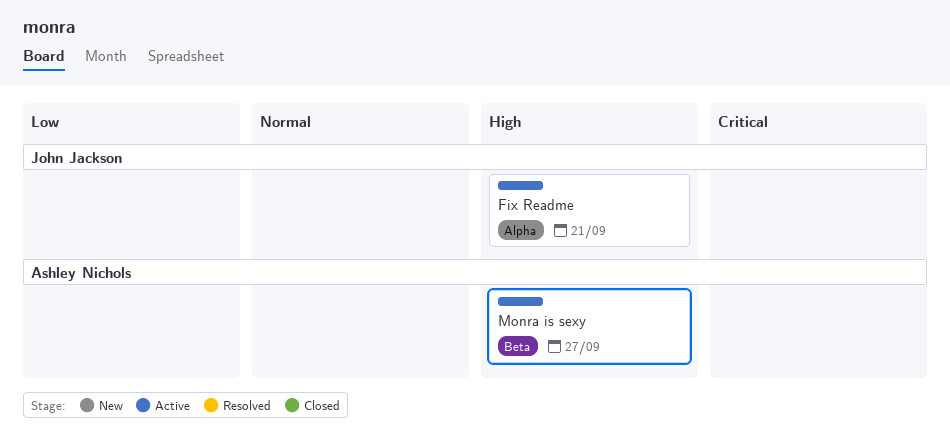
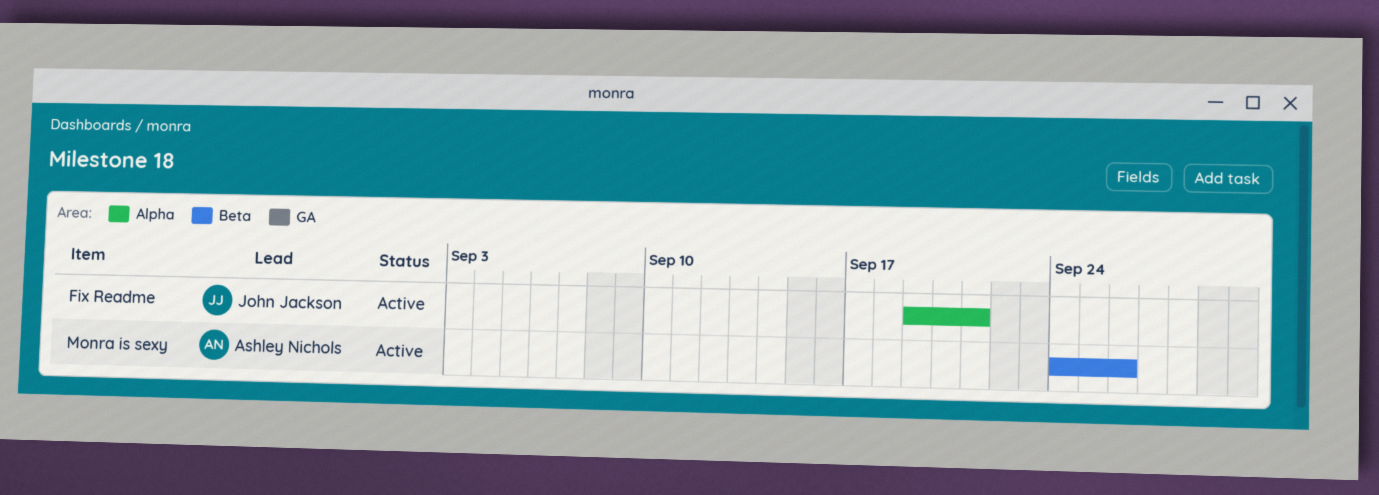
Monra is sexy, due: Sep 27 -> Sep 26

